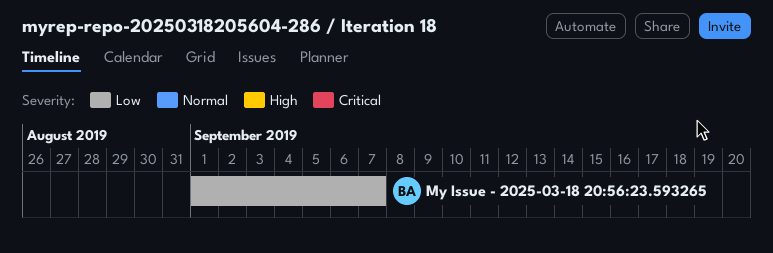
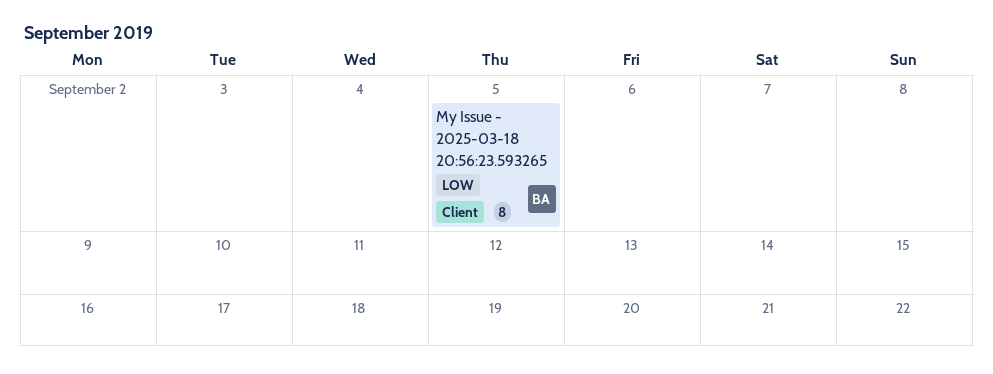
My Issue - 2025-03-18 20:56:23.593265, due: Sep 7 -> Sep 5

